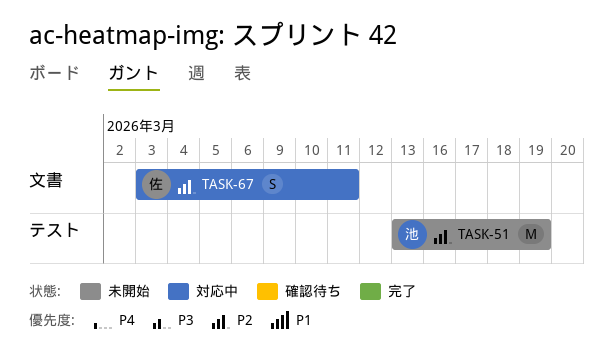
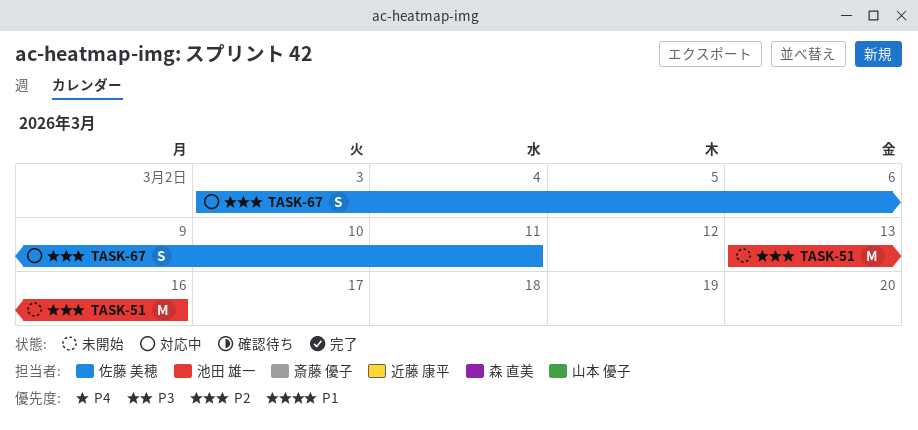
TASK-51, due: Mar 19 -> Mar 16

